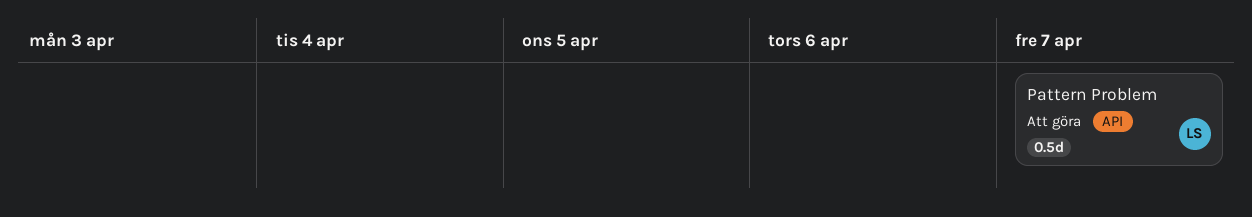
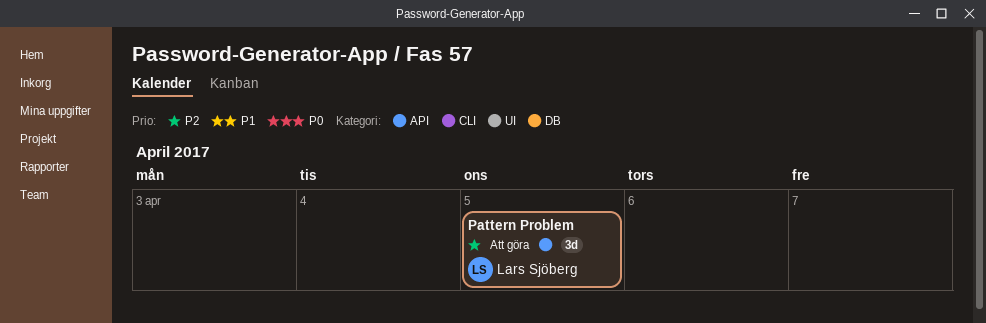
Pattern Problem, estimate: 0.5d -> 3d
Pattern Problem, due: Apr 7 -> Apr 5

